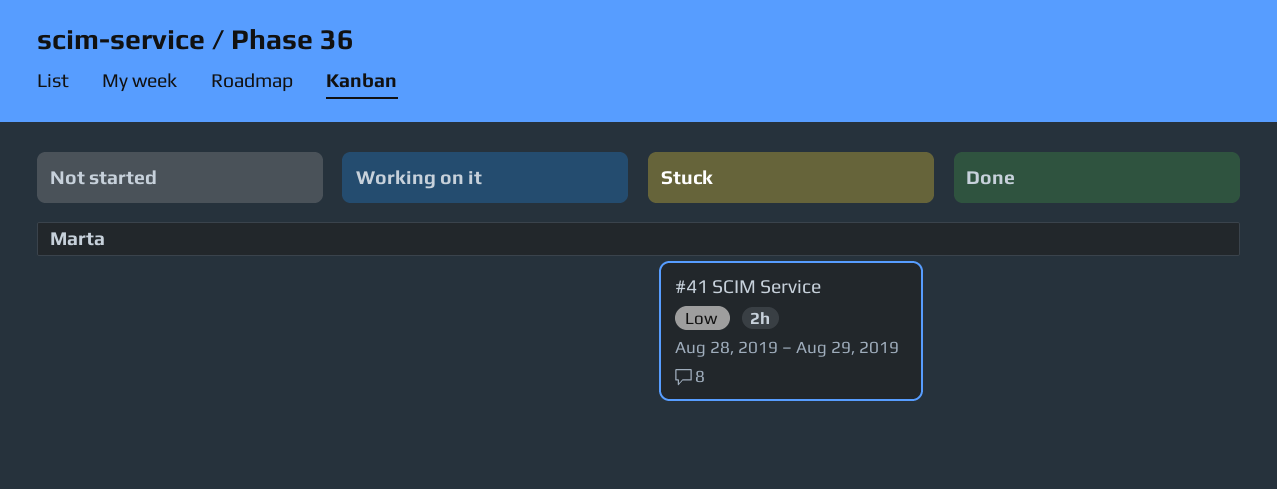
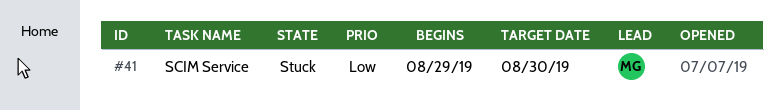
#41, start: Aug 28 -> Aug 29
#41, due: Aug 29 -> Aug 30

